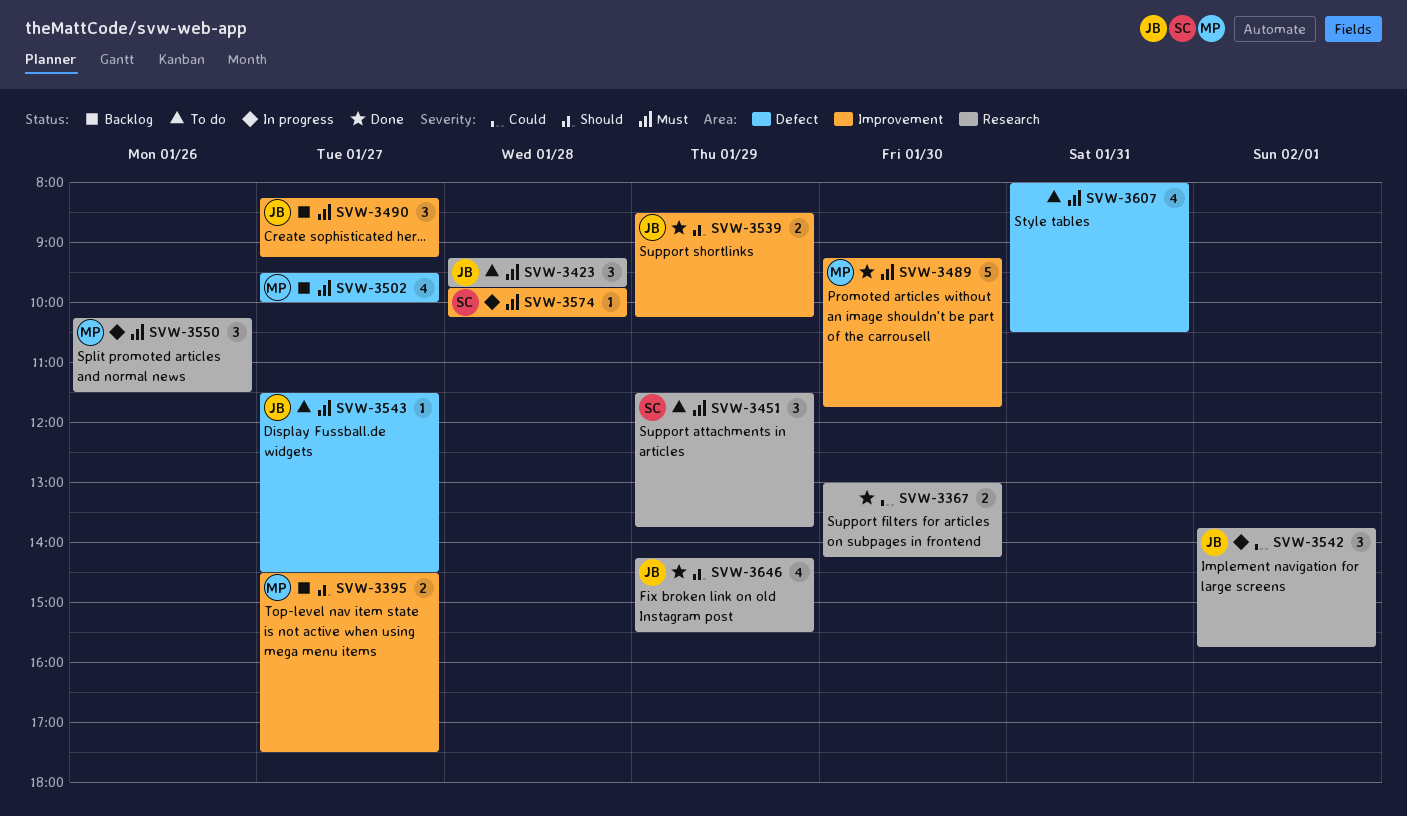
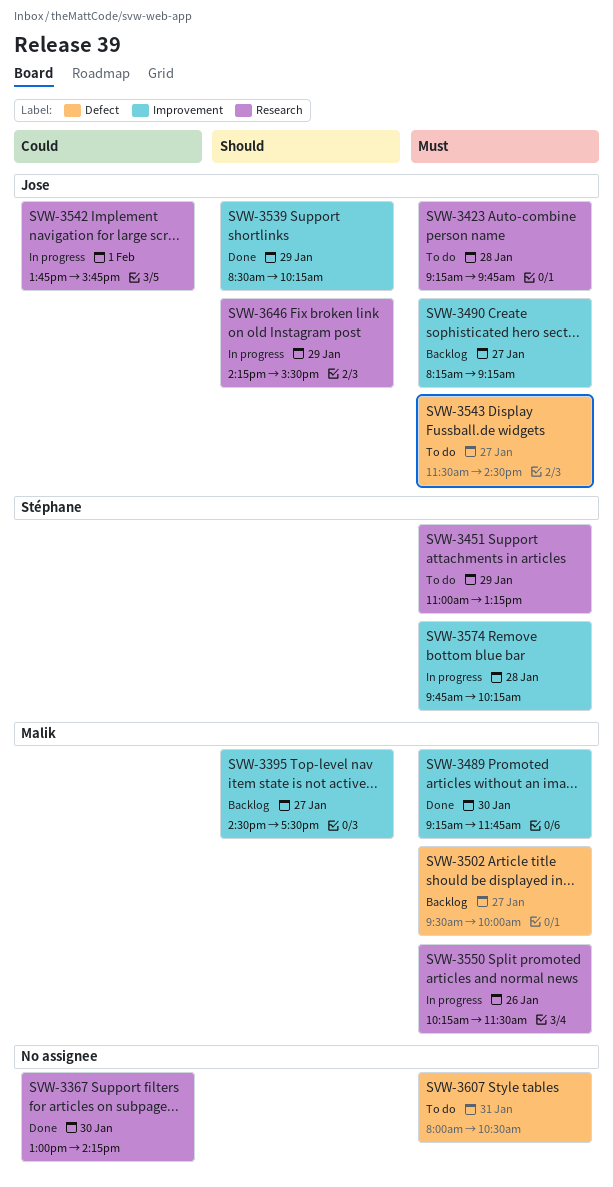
SVW-3451, begins: 11:30 -> 11:00
SVW-3451, ends: 13:45 -> 13:15
SVW-3646, status: Done -> In progress

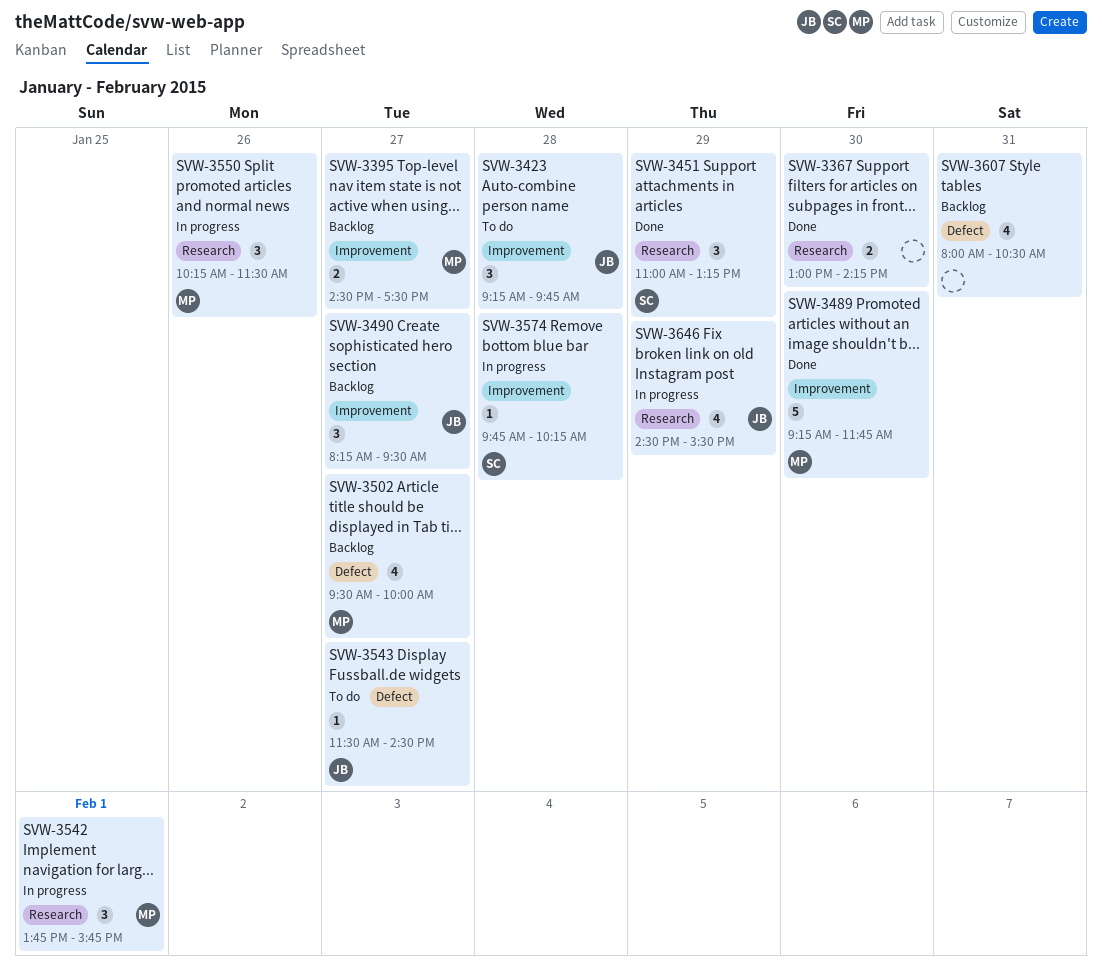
SVW-3423, label: Research -> Improvement
SVW-3451, status: To do -> Done
SVW-3490, ends: 09:15 -> 09:30
SVW-3539: present -> none
SVW-3542, owner: Jose -> Malik
SVW-3607, status: To do -> Backlog
SVW-3646, begins: 14:15 -> 14:30

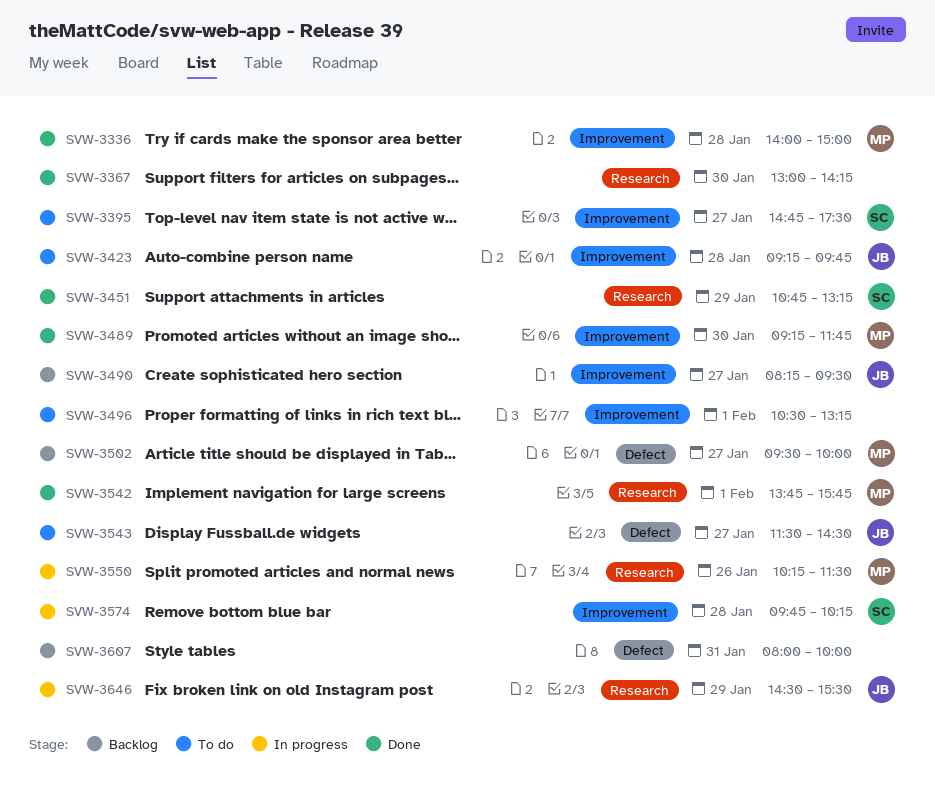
SVW-3336: none -> present
SVW-3395, status: Backlog -> To do
SVW-3395, owner: MP -> SC
SVW-3395, begins: 14:30 -> 14:45
SVW-3451, begins: 11:00 -> 10:45
SVW-3496: none -> present
SVW-3542, status: In progress -> Done
SVW-3607, ends: 10:30 -> 10:00

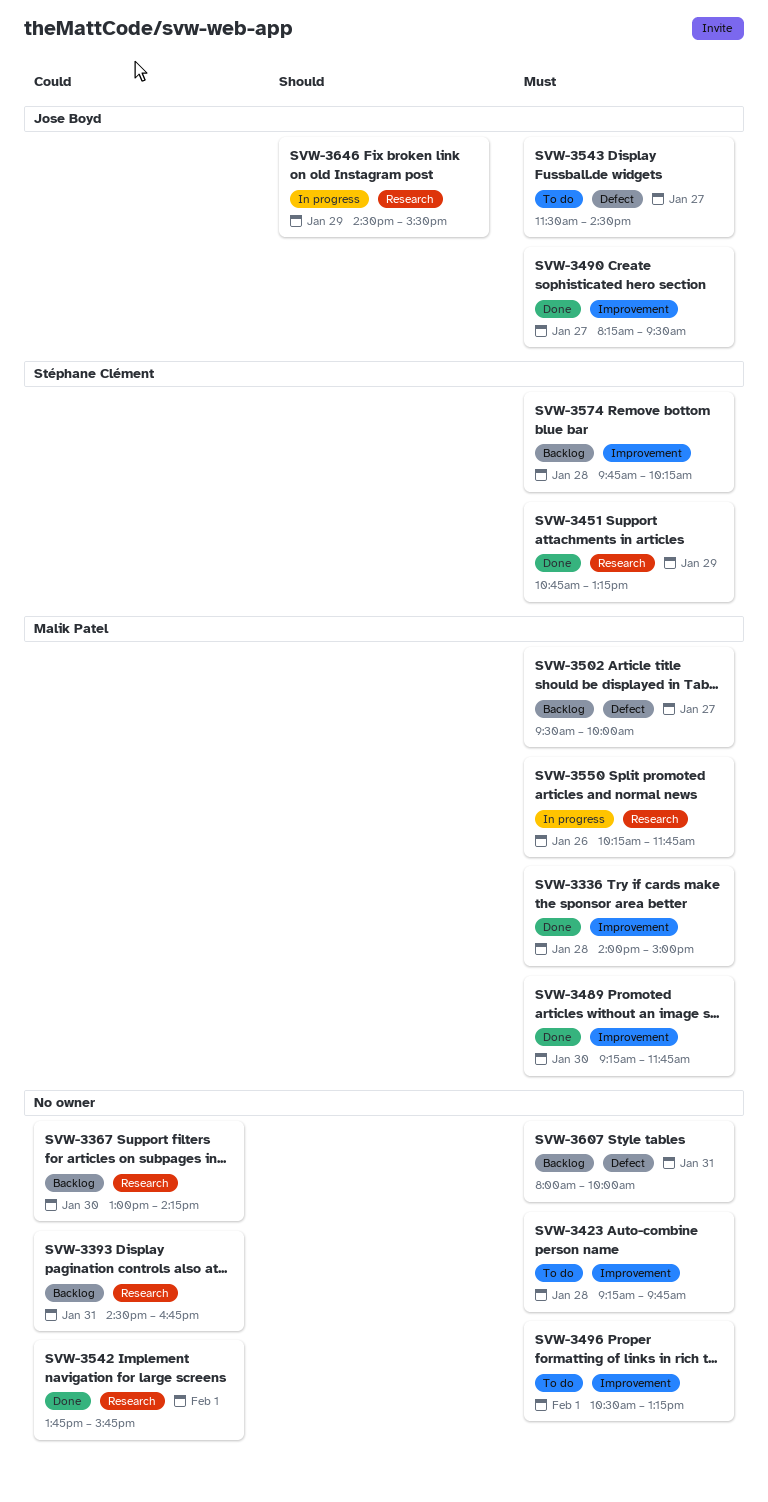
SVW-3367, status: Done -> Backlog
SVW-3393: none -> present
SVW-3395: present -> none
SVW-3423, owner: Jose Boyd -> none
SVW-3490, status: Backlog -> Done
SVW-3542, owner: Malik Patel -> none
SVW-3550, ends: 11:30 -> 11:45
SVW-3574, status: In progress -> Backlog

